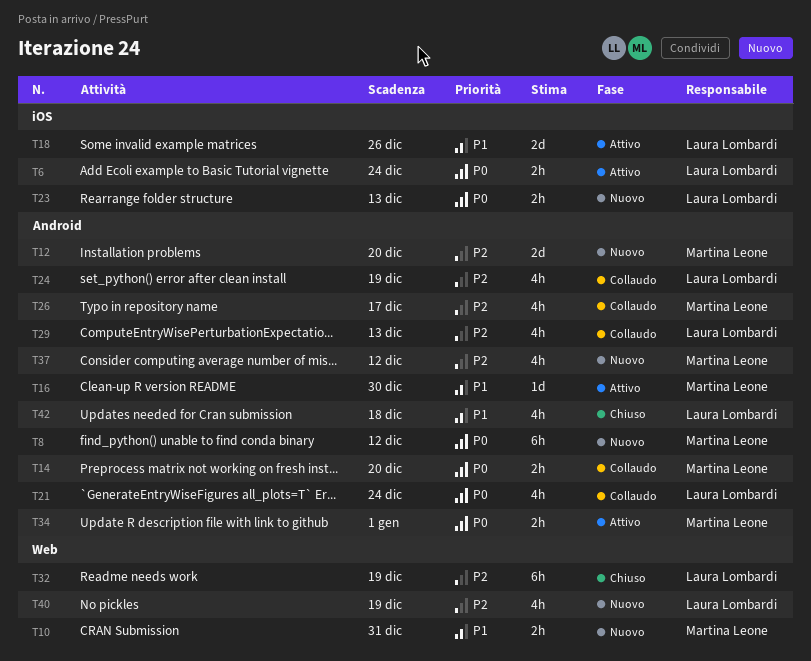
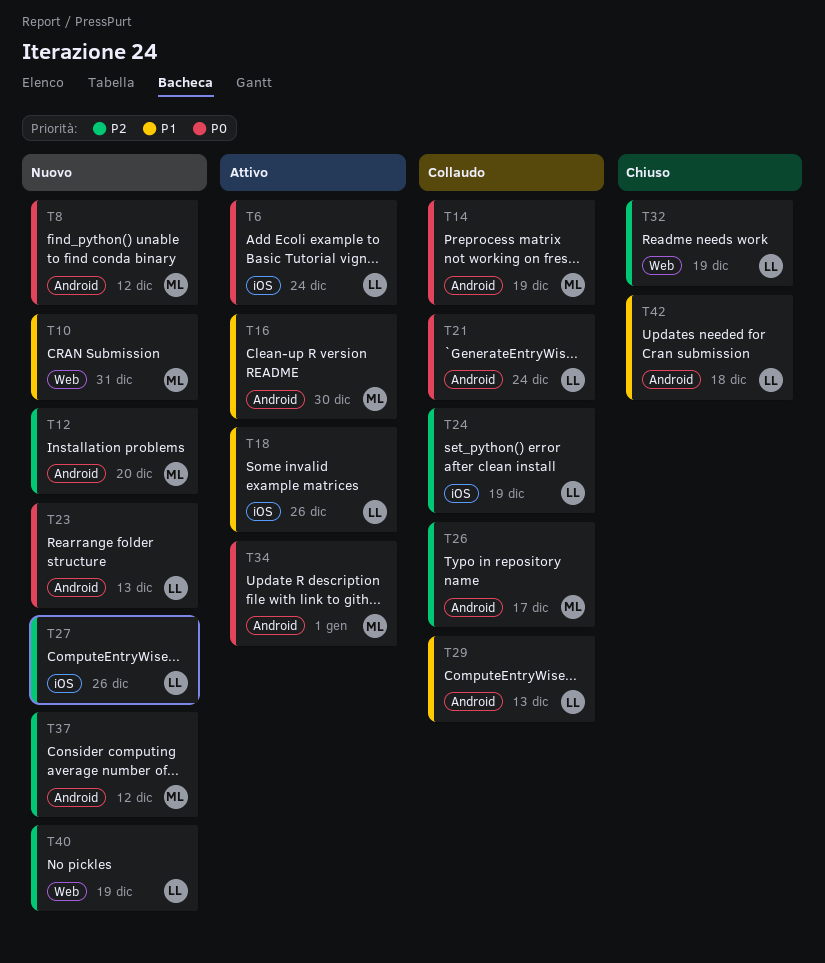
T14, due: Dec 20 -> Dec 19
T23, label: iOS -> Android
T24, label: Android -> iOS
T27: none -> present
T29, priority: P2 -> P1

